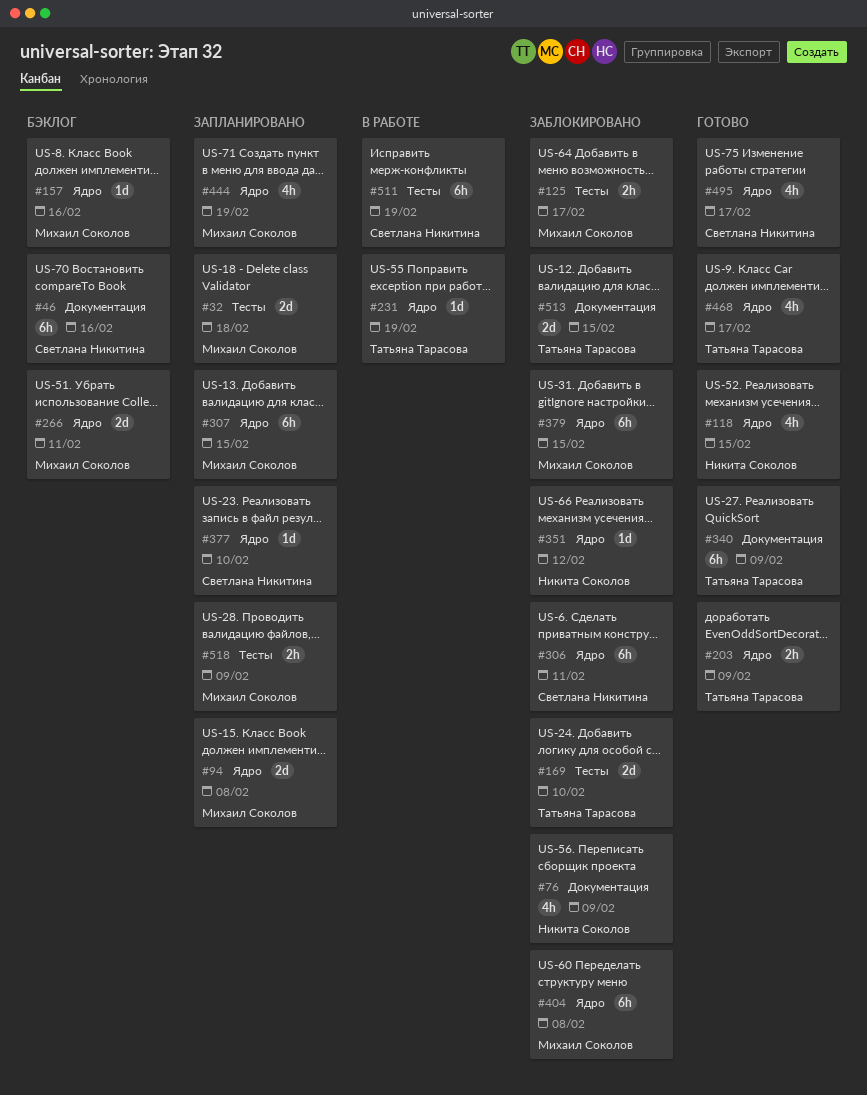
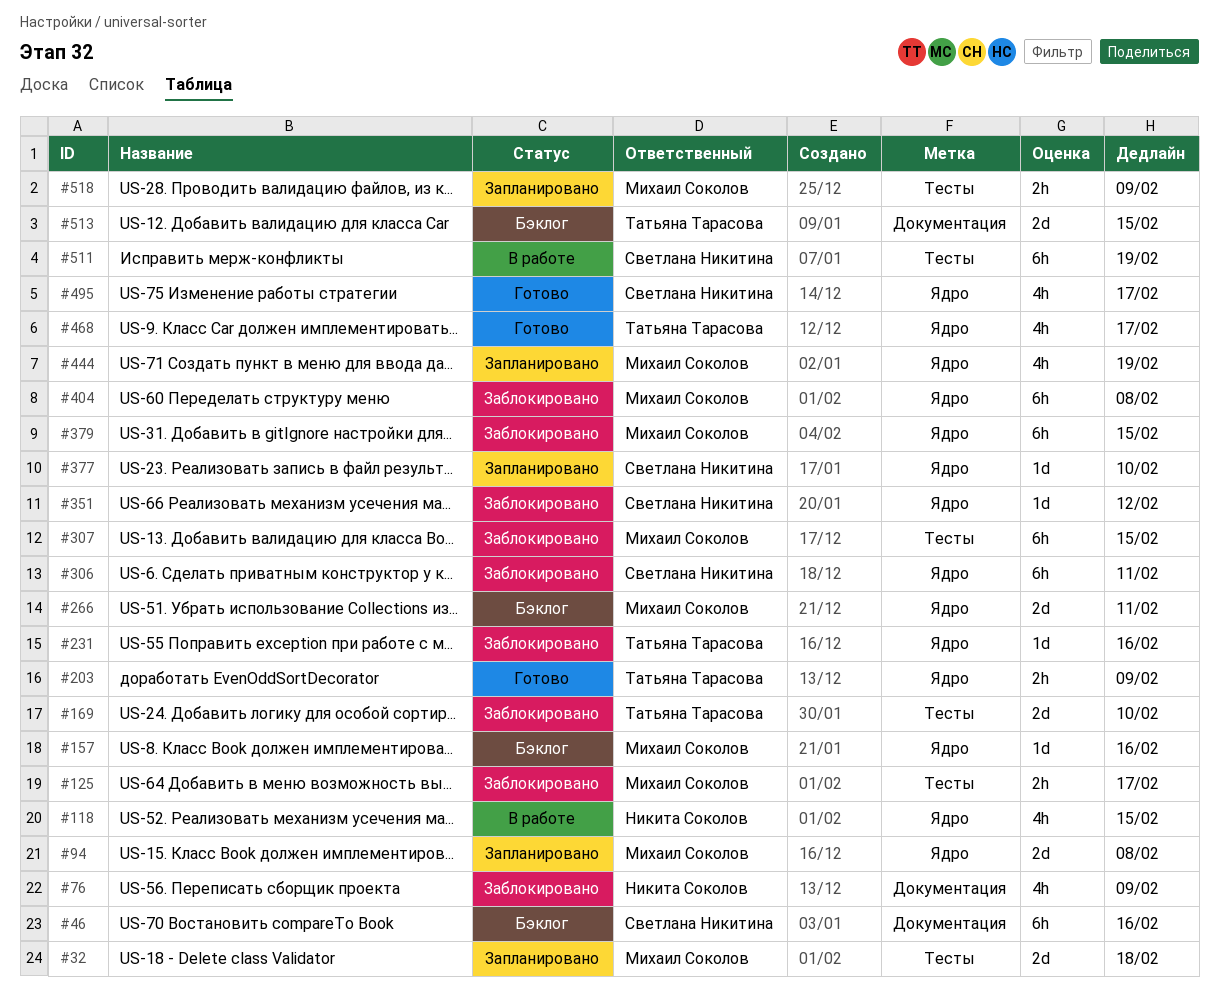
#118, status: Готово -> В работе
#231, status: В работе -> Заблокировано
#231, due: Feb 19 -> Feb 16
#307, status: Запланировано -> Заблокировано
#307, label: Ядро -> Тесты
#340: present -> none
#351, owner: Никита Соколов -> Светлана Никитина
#513, status: Заблокировано -> Бэклог

